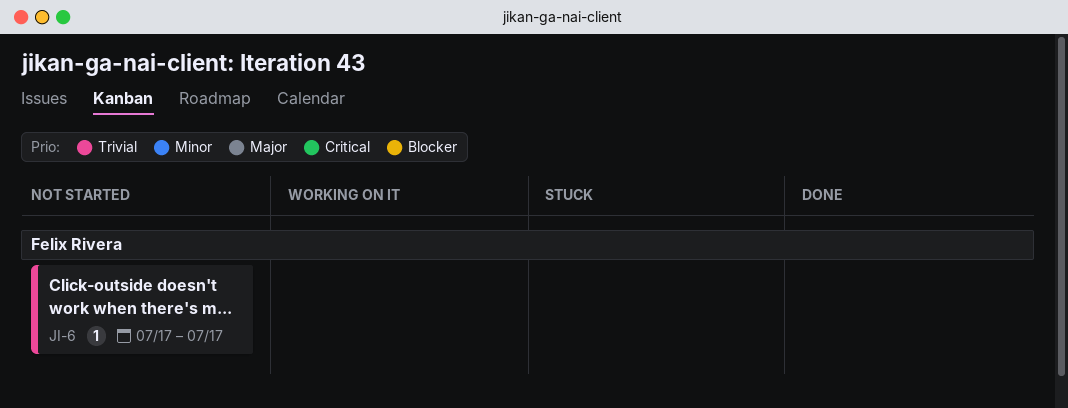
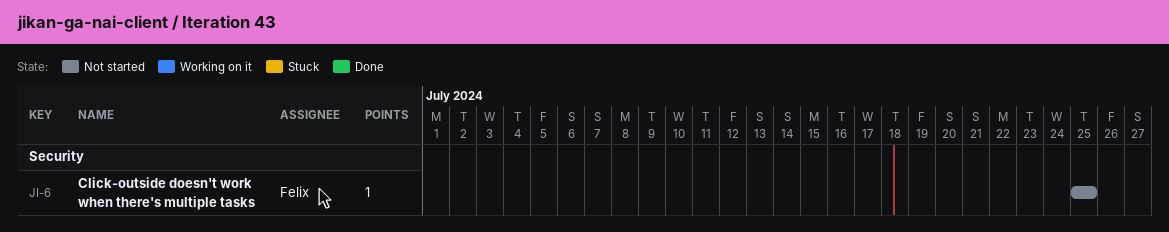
JI-6, start: Jul 17 -> Jul 25
JI-6, due: Jul 17 -> Jul 25

